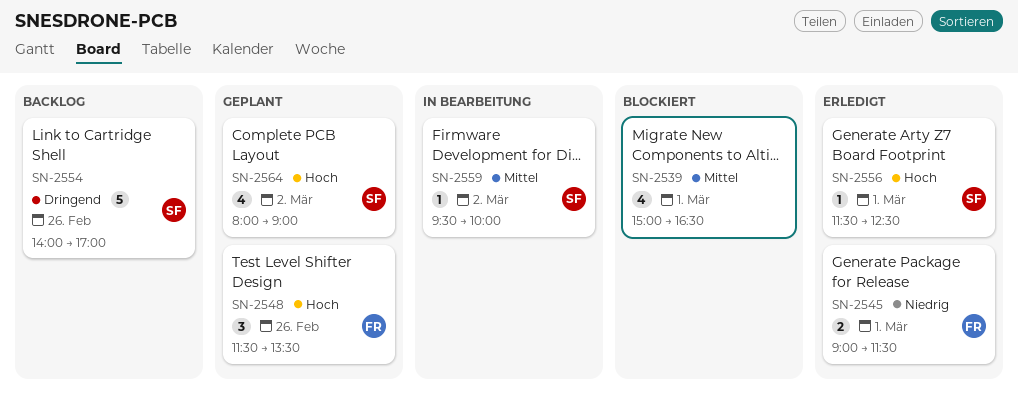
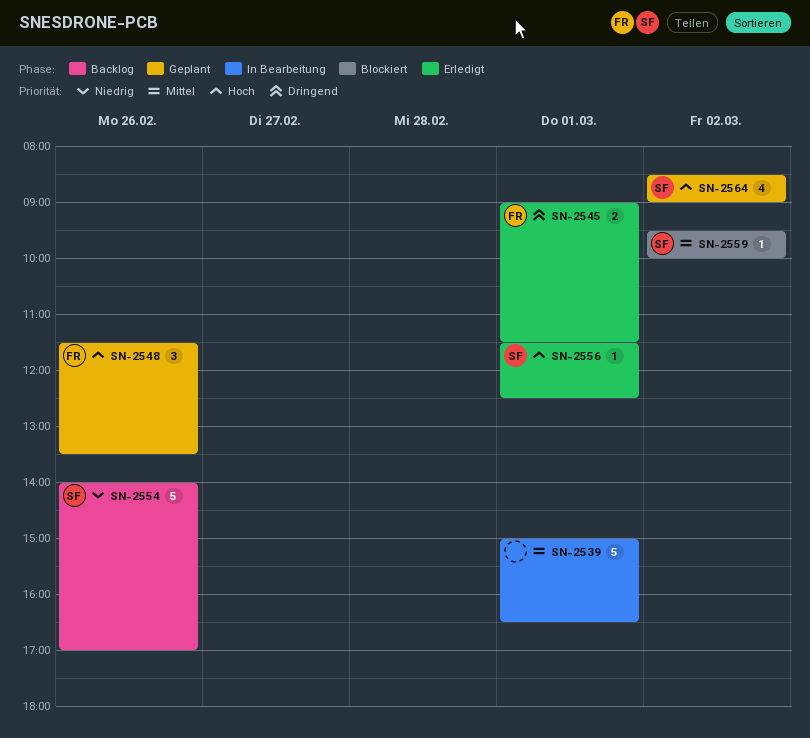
SN-2539, status: Blockiert -> In Bearbeitung
SN-2539, estimate: 4 -> 5
SN-2545, priority: Niedrig -> Dringend
SN-2554, priority: Dringend -> Niedrig
SN-2559, status: In Bearbeitung -> Blockiert
SN-2564, begins: 08:00 -> 08:30

